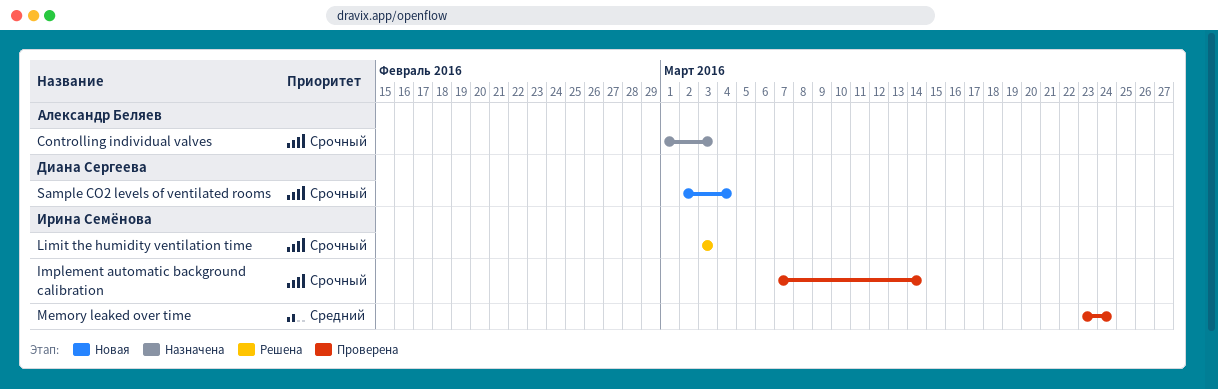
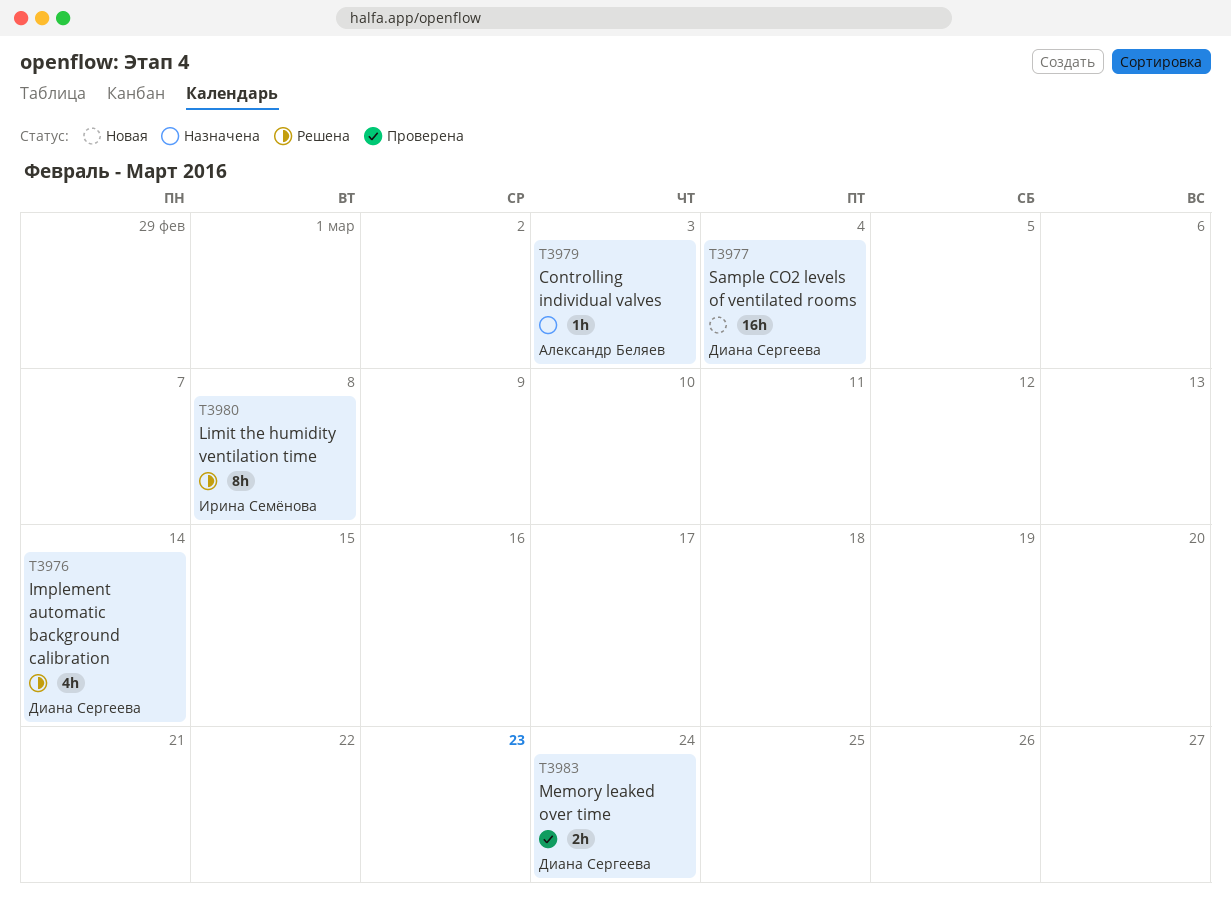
Implement automatic background calibration, status: Проверена -> Решена
Implement automatic background calibration, owner: Ирина Семёнова -> Диана Сергеева
Limit the humidity ventilation time, due: Mar 3 -> Mar 8
Memory leaked over time, owner: Ирина Семёнова -> Диана Сергеева

